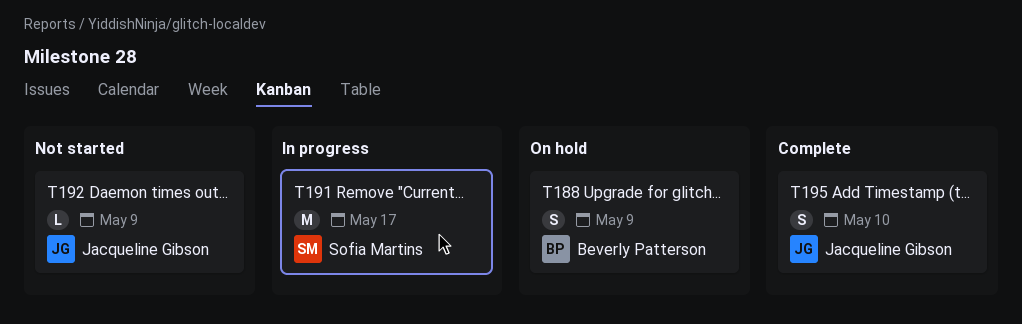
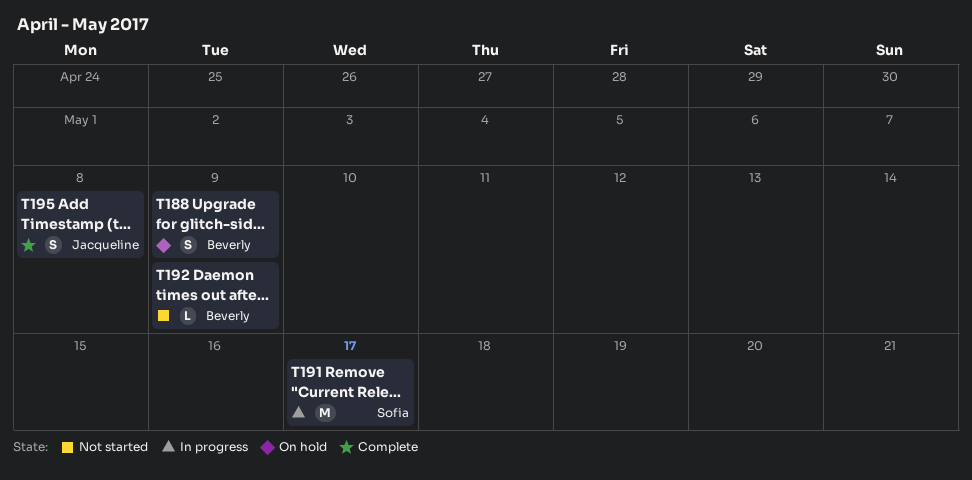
T192, owner: Jacqueline Gibson -> Beverly Patterson
T195, due: May 10 -> May 8

